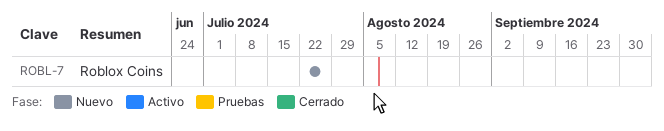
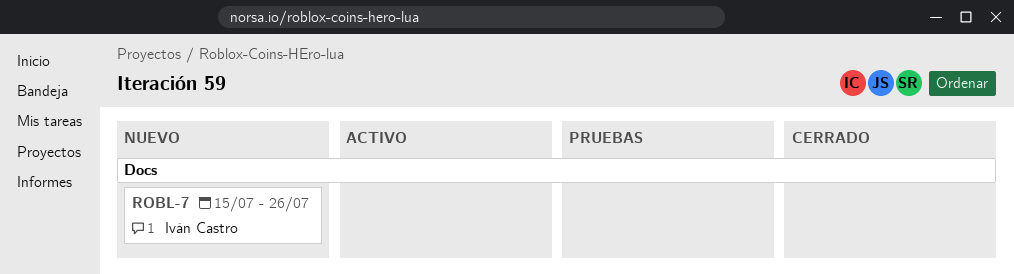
ROBL-7, start: Jul 22 -> Jul 15

